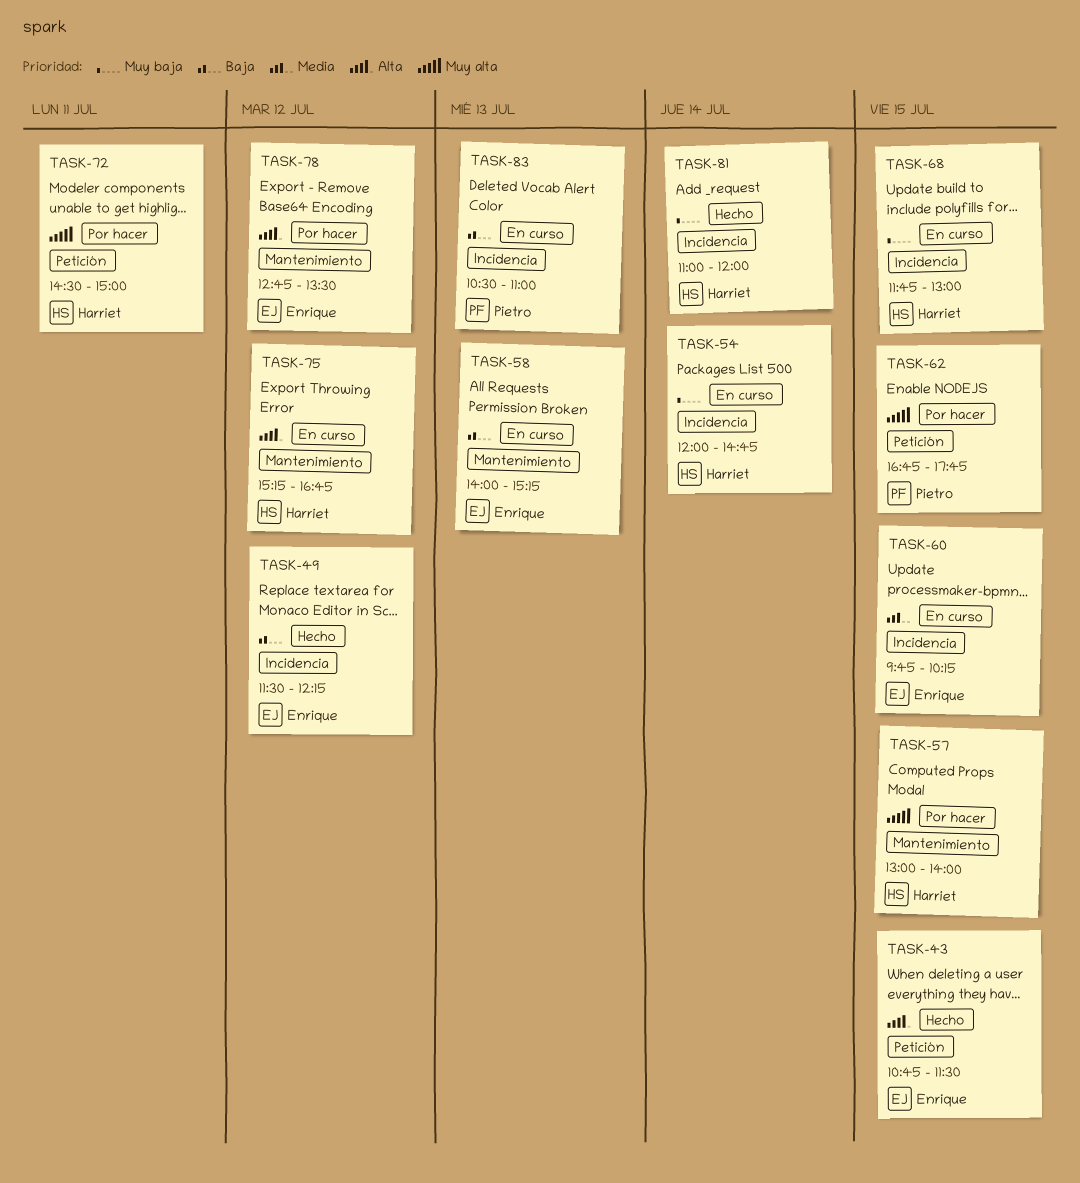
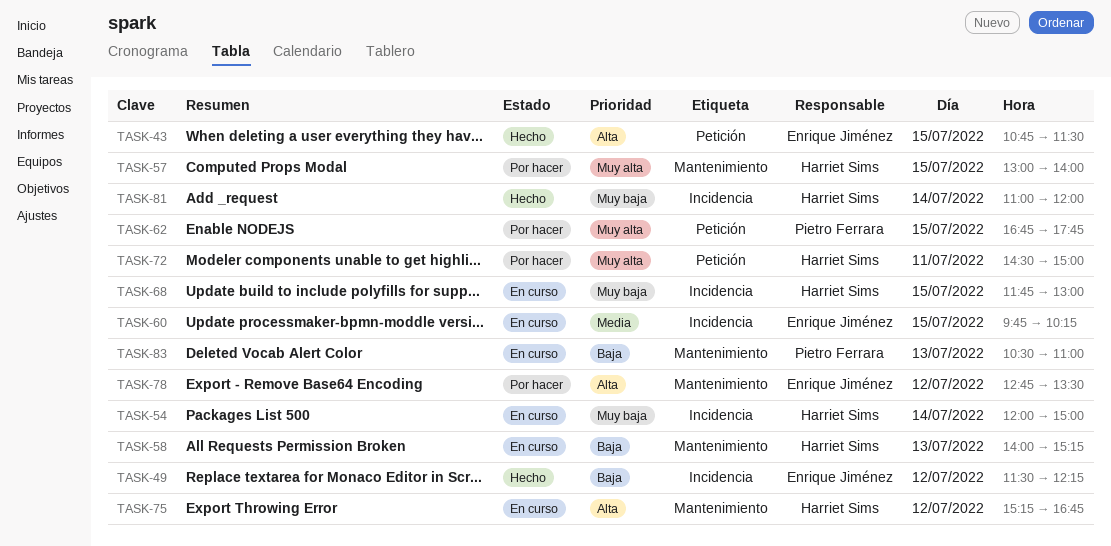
TASK-54, ends: 14:45 -> 15:00
TASK-58, owner: Enrique Jiménez -> Harriet Sims
TASK-83, label: Incidencia -> Mantenimiento

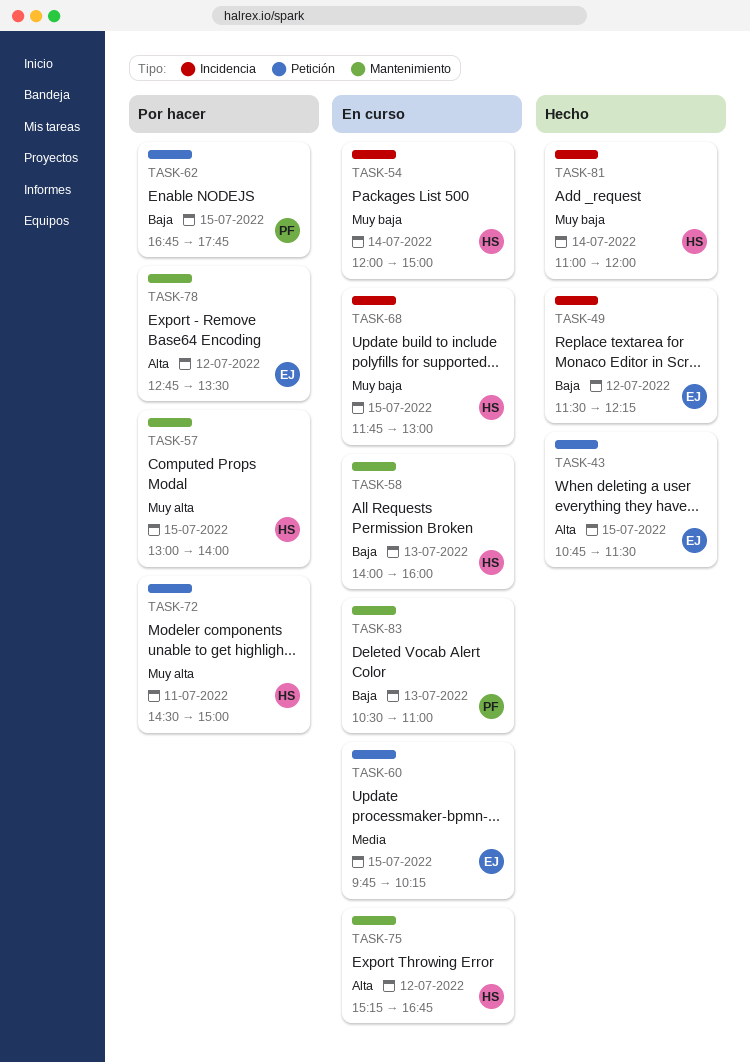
TASK-58, ends: 15:15 -> 16:00
TASK-60, label: Incidencia -> Petición
TASK-62, priority: Muy alta -> Baja

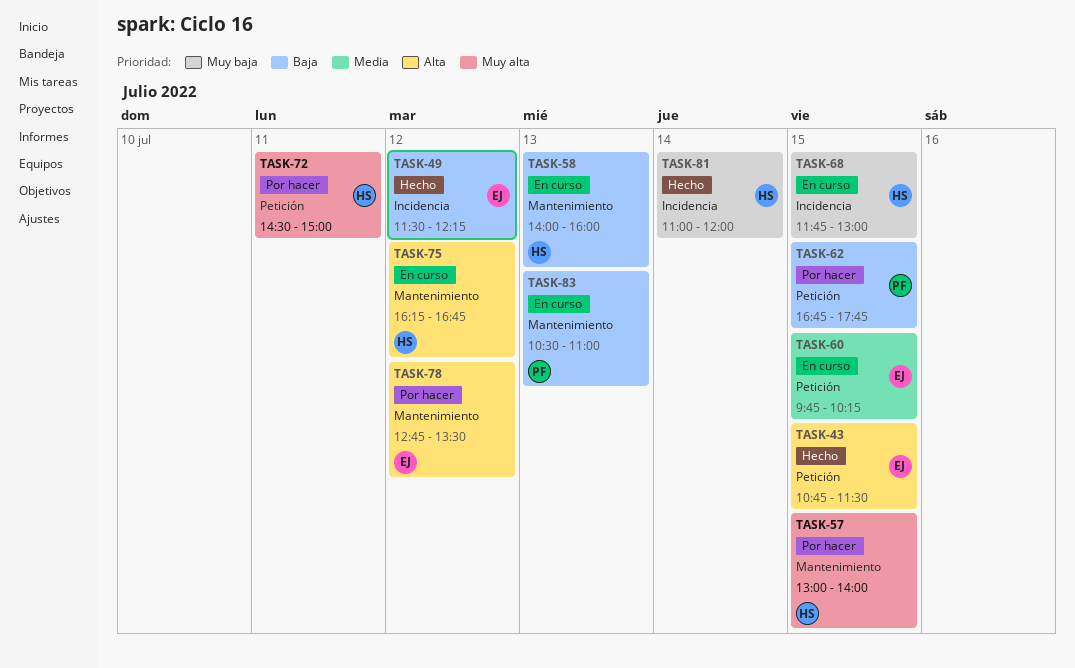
TASK-54: present -> none
TASK-75, begins: 15:15 -> 16:15

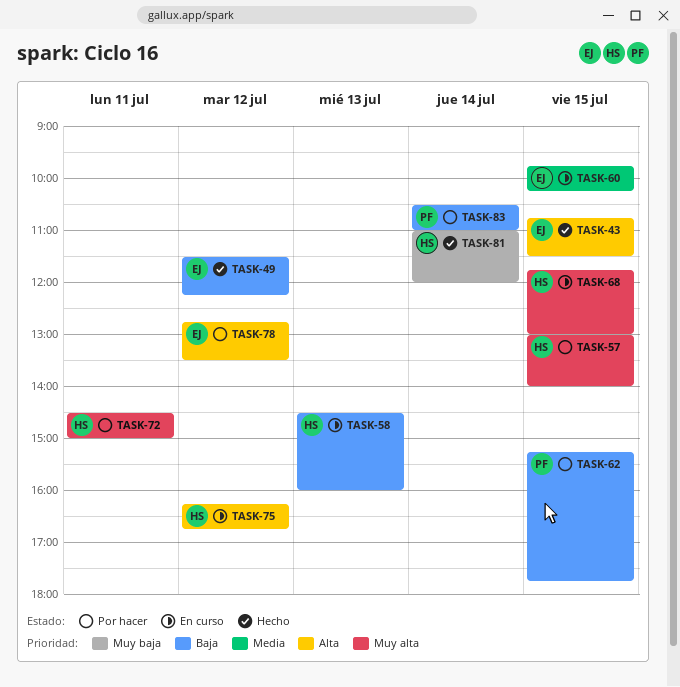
TASK-58, begins: 14:00 -> 14:30
TASK-62, begins: 16:45 -> 15:15
TASK-68, priority: Muy baja -> Muy alta
TASK-83, status: En curso -> Por hacer
TASK-83, day: Jul 13 -> Jul 14

